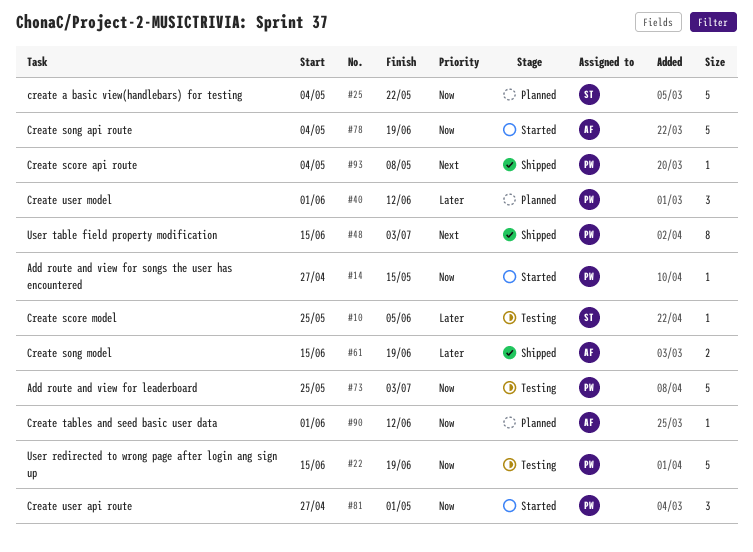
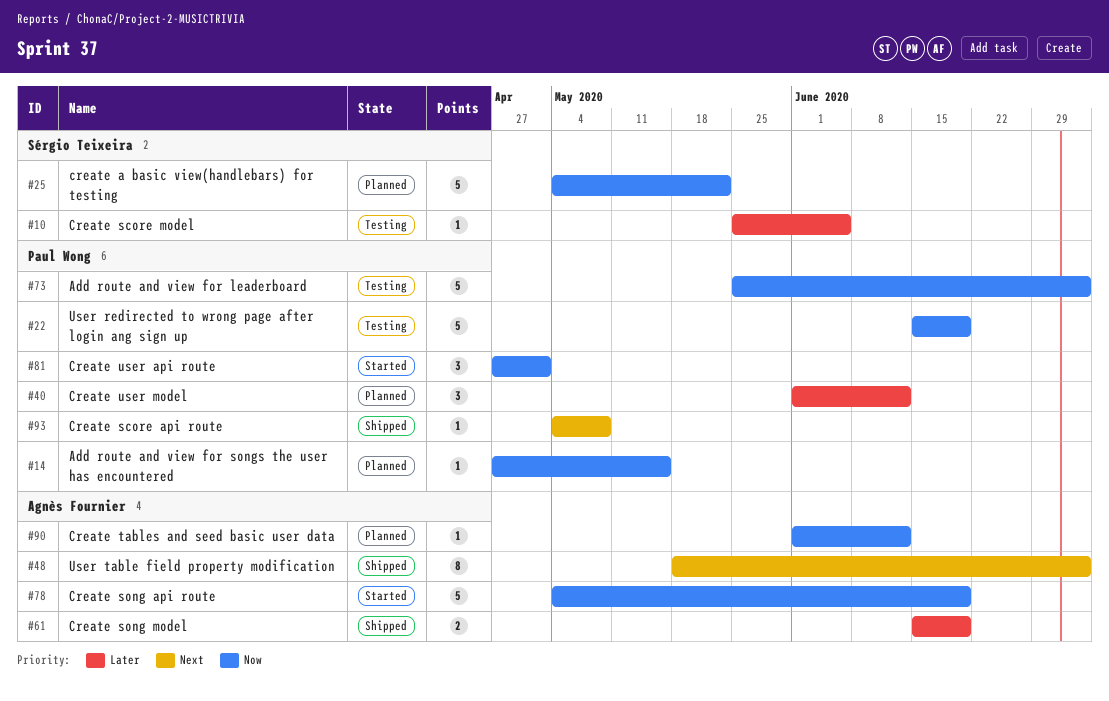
#14, status: Started -> Planned
#48, owner: Paul Wong -> Agnès Fournier
#48, start: Jun 15 -> May 18

